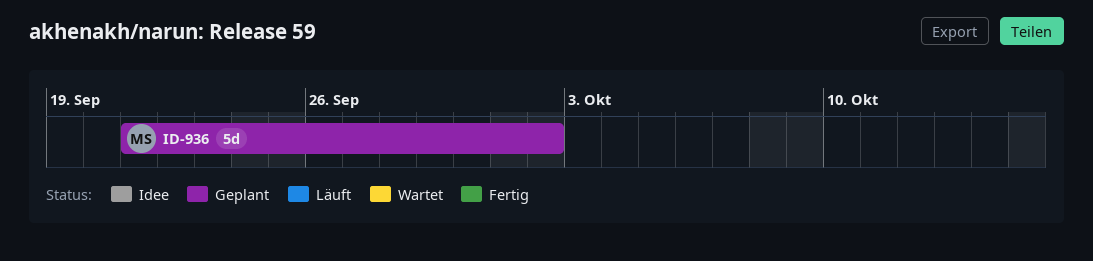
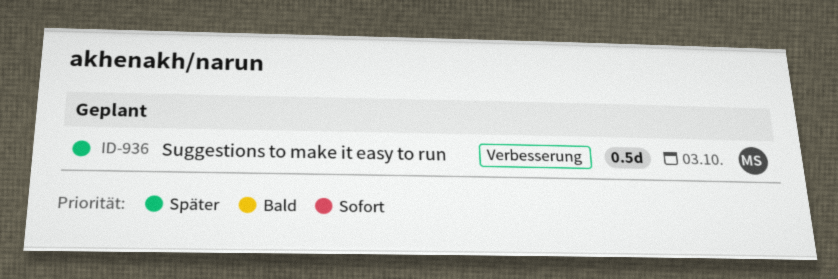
ID-936, estimate: 5d -> 0.5d
ID-936, due: Oct 2 -> Oct 3

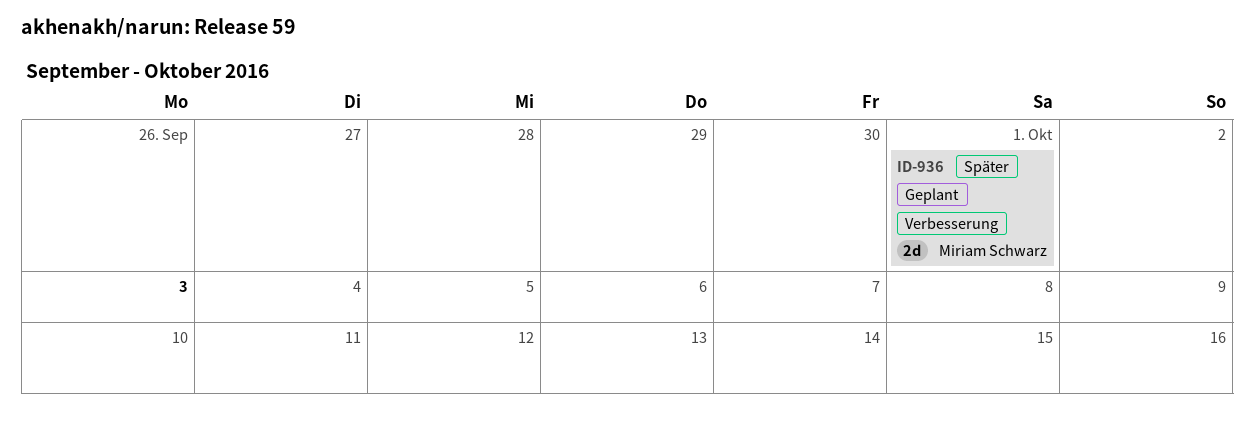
ID-936, estimate: 0.5d -> 2d
ID-936, due: Oct 3 -> Oct 1

